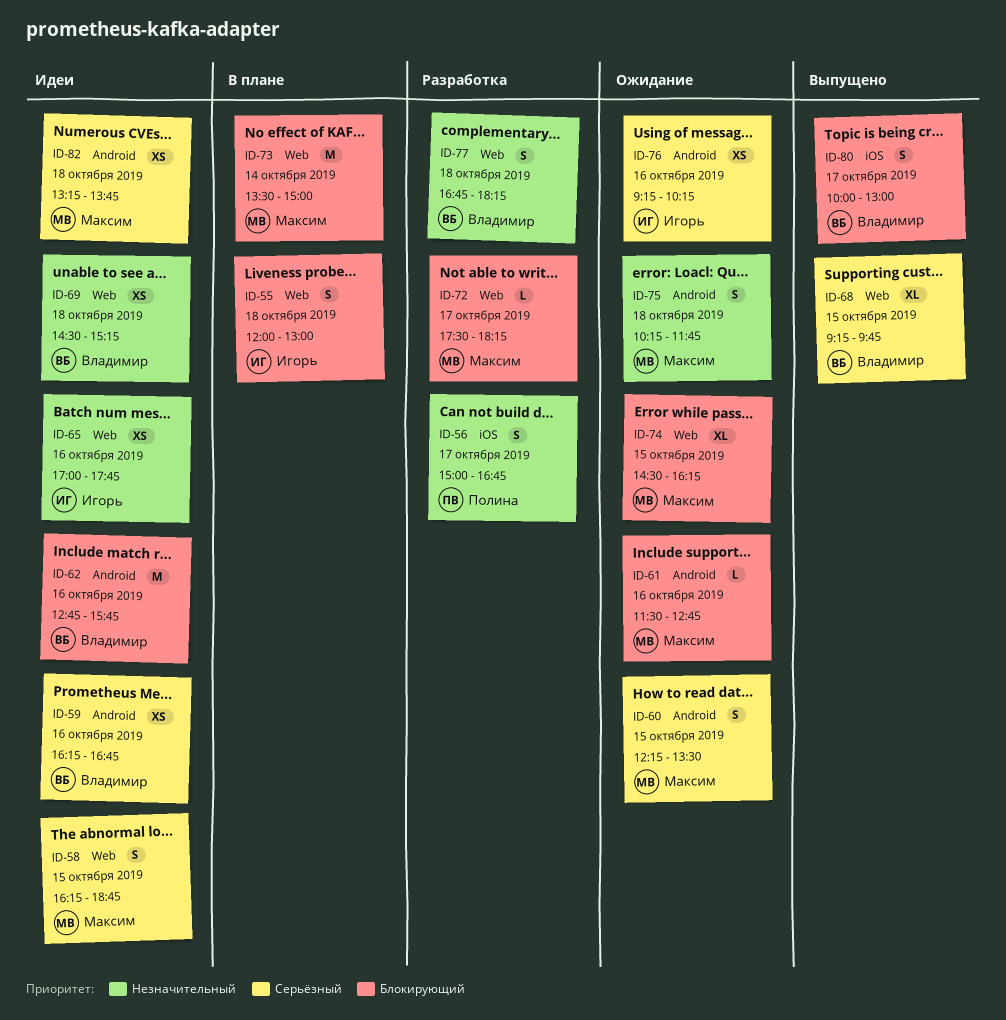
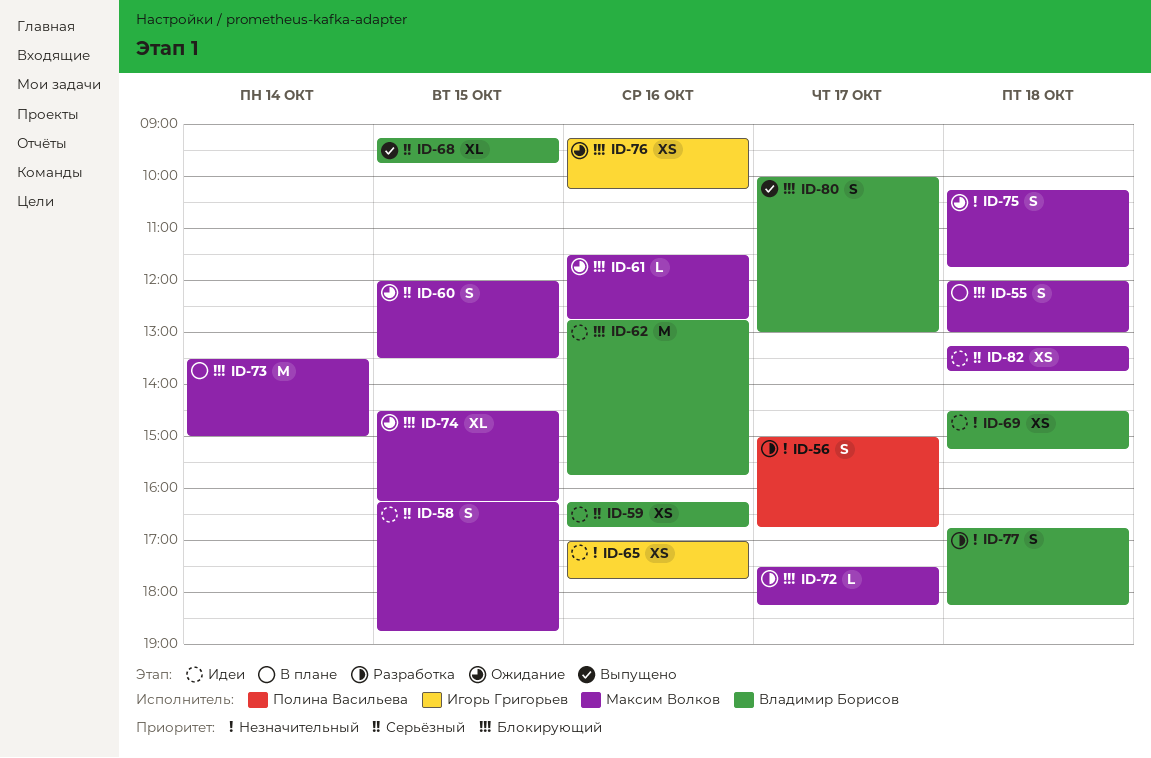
ID-55, owner: Игорь Григорьев -> Максим Волков
ID-60, begins: 12:15 -> 12:00
ID-76, priority: Серьёзный -> Блокирующий

